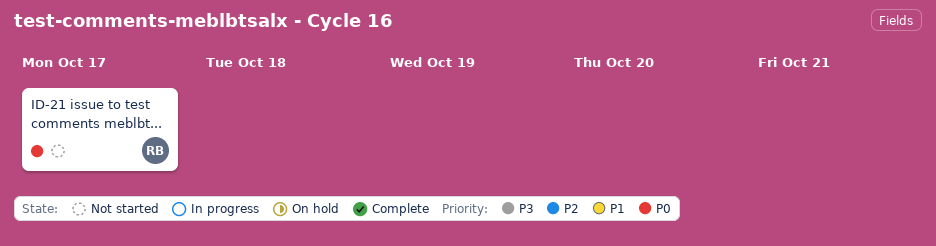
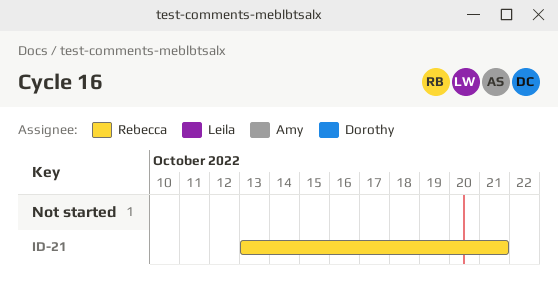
ID-21, due: Oct 17 -> Oct 21

